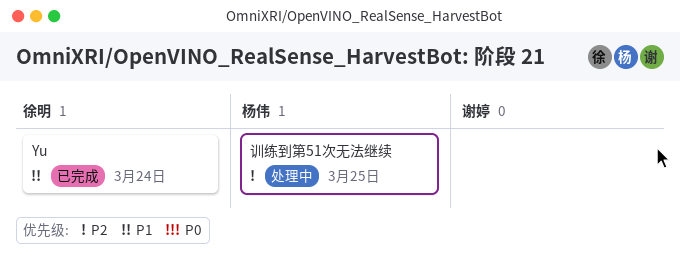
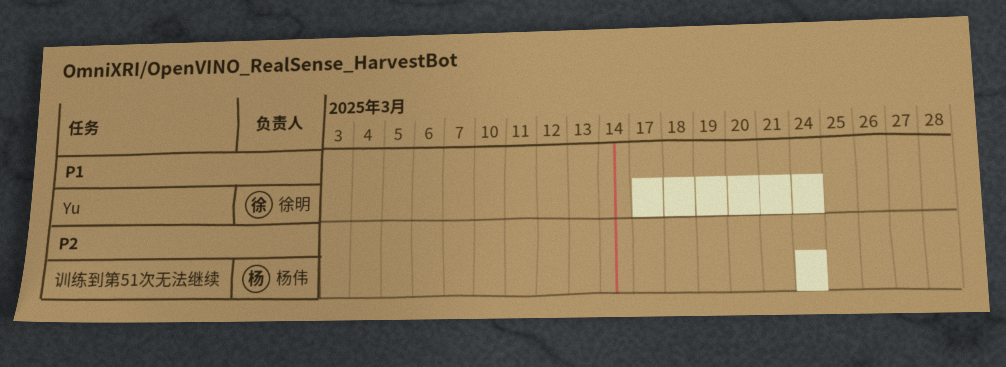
训练到第51次无法继续, due: Mar 25 -> Mar 24

